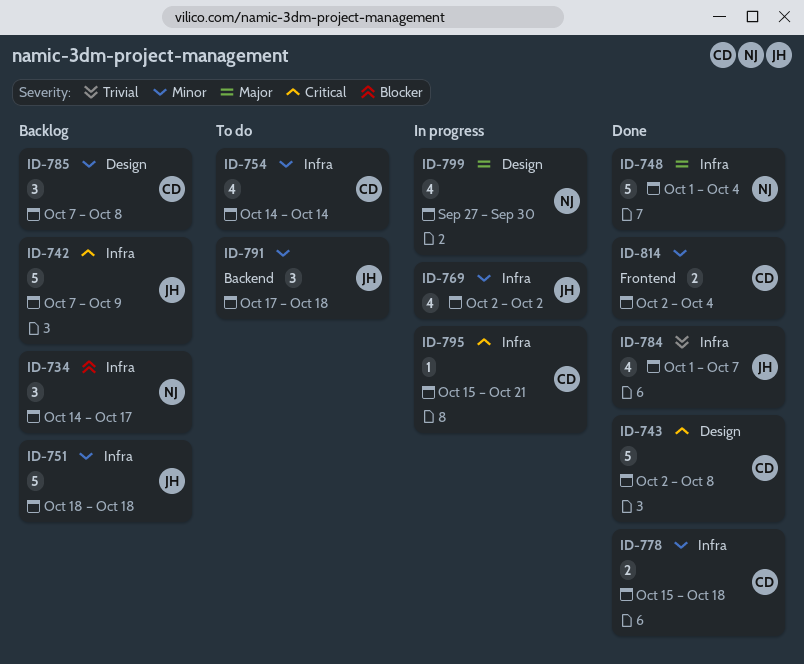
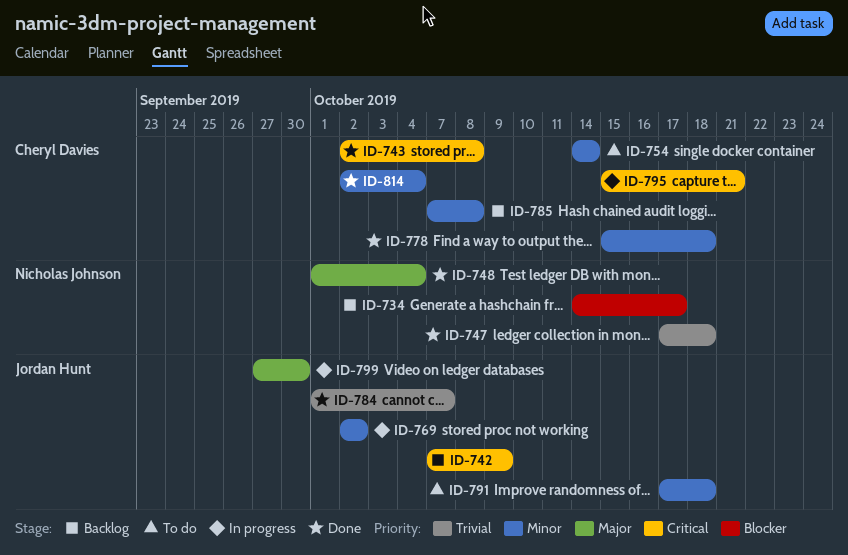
ID-747: none -> present
ID-751: present -> none
ID-799, owner: Nicholas Johnson -> Jordan Hunt

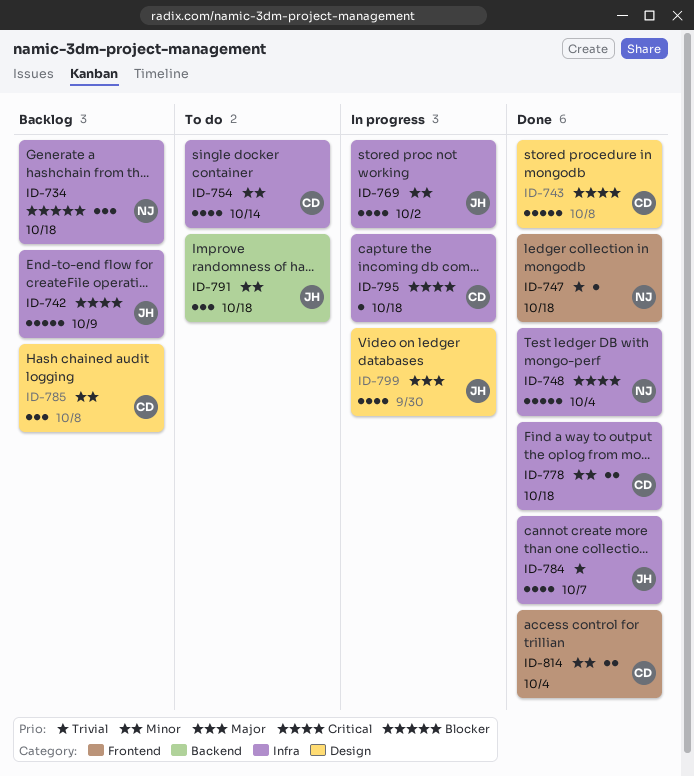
ID-734, due: Oct 17 -> Oct 18
ID-748, priority: Major -> Critical
ID-795, due: Oct 21 -> Oct 18

